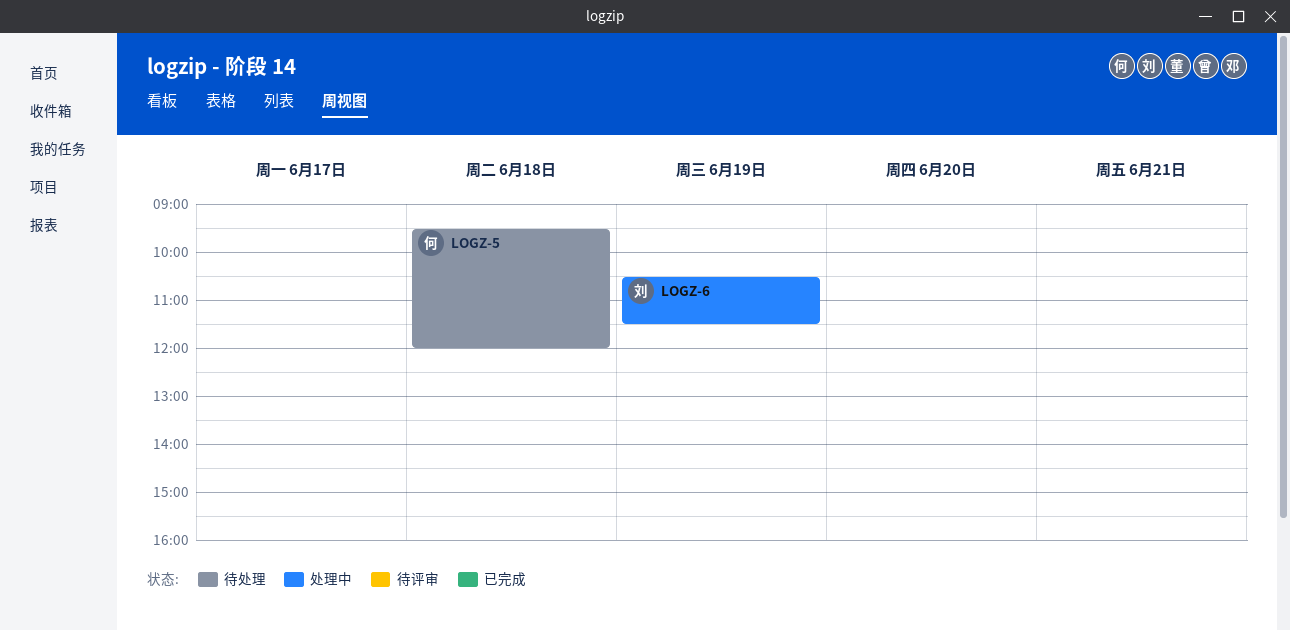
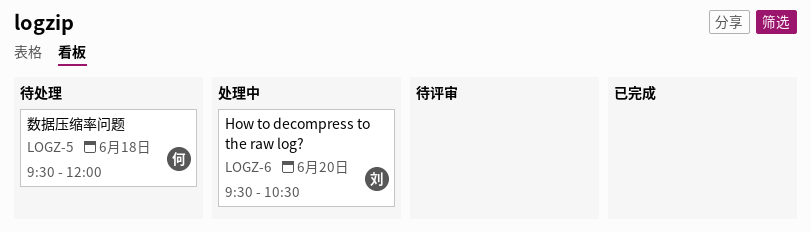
LOGZ-6, day: Jun 19 -> Jun 20
LOGZ-6, begins: 10:30 -> 09:30
LOGZ-6, ends: 11:30 -> 10:30

